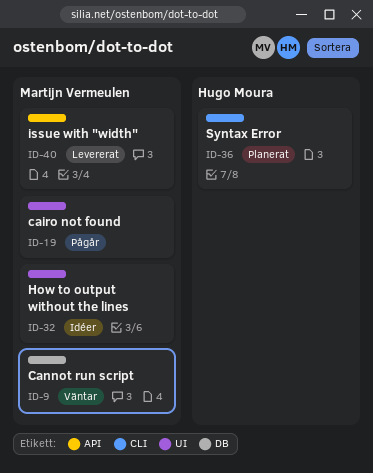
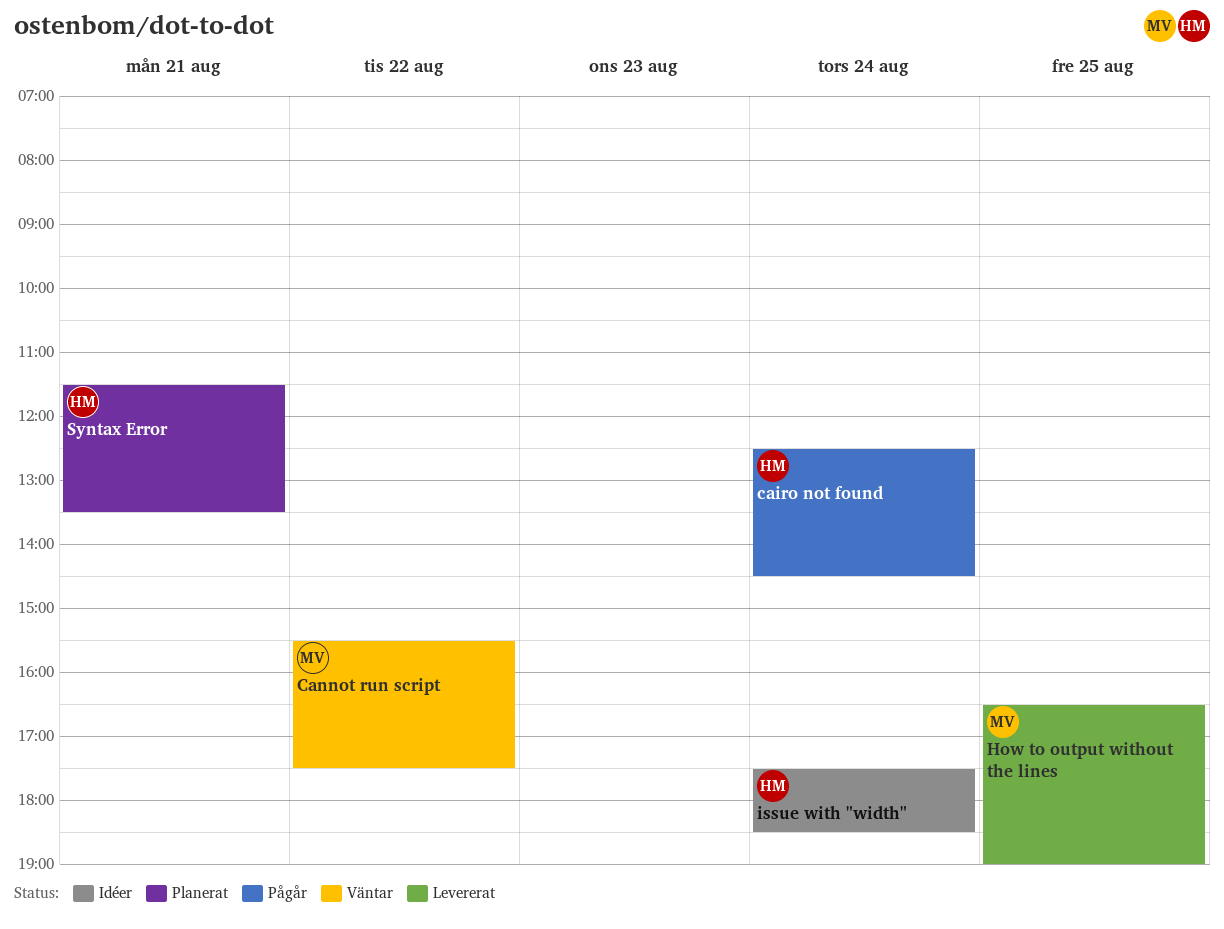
cairo not found, owner: Martijn Vermeulen -> Hugo Moura
How to output without the lines, status: Idéer -> Levererat
issue with "width", status: Levererat -> Idéer
issue with "width", owner: Martijn Vermeulen -> Hugo Moura

